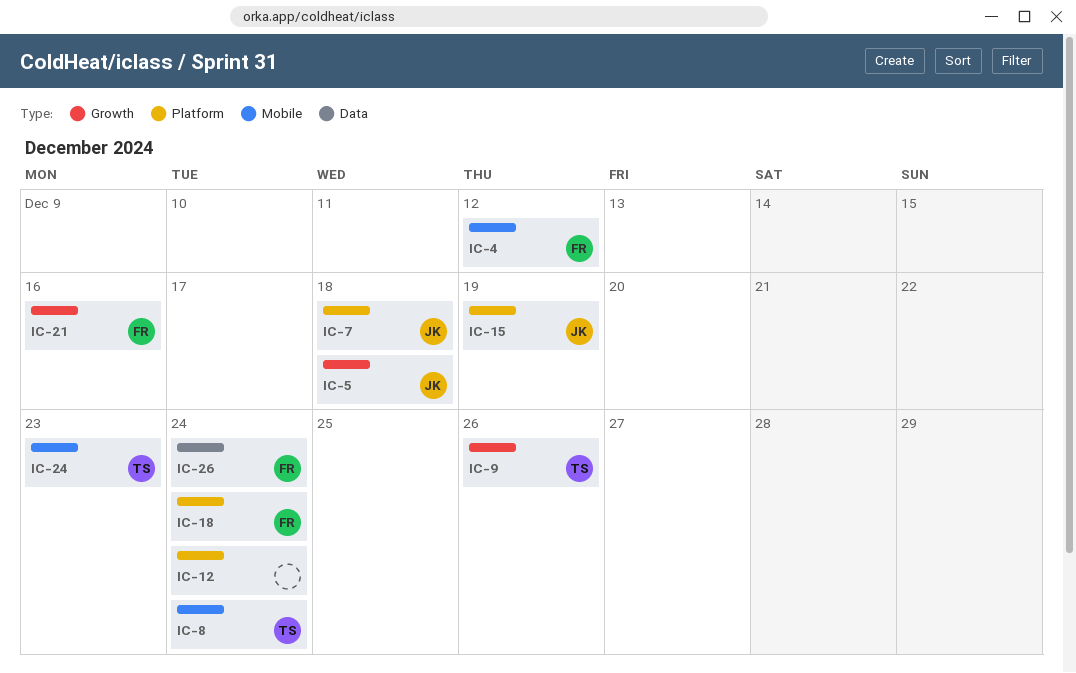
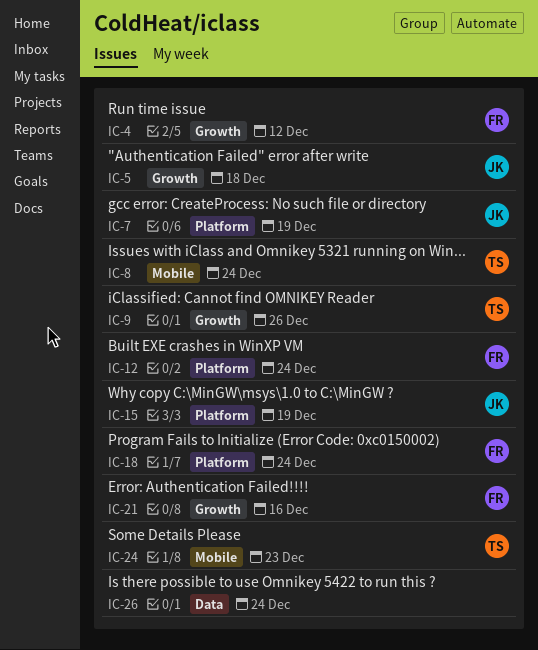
IC-4, label: Mobile -> Growth
IC-7, due: Dec 18 -> Dec 19
IC-12, owner: none -> FR
IC-26, owner: FR -> none

